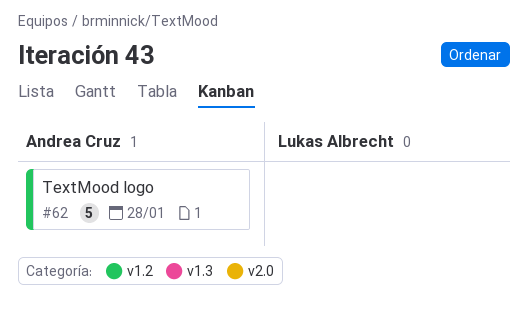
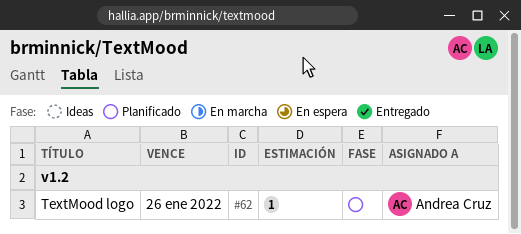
#62, estimate: 5 -> 1
#62, due: Jan 28 -> Jan 26

